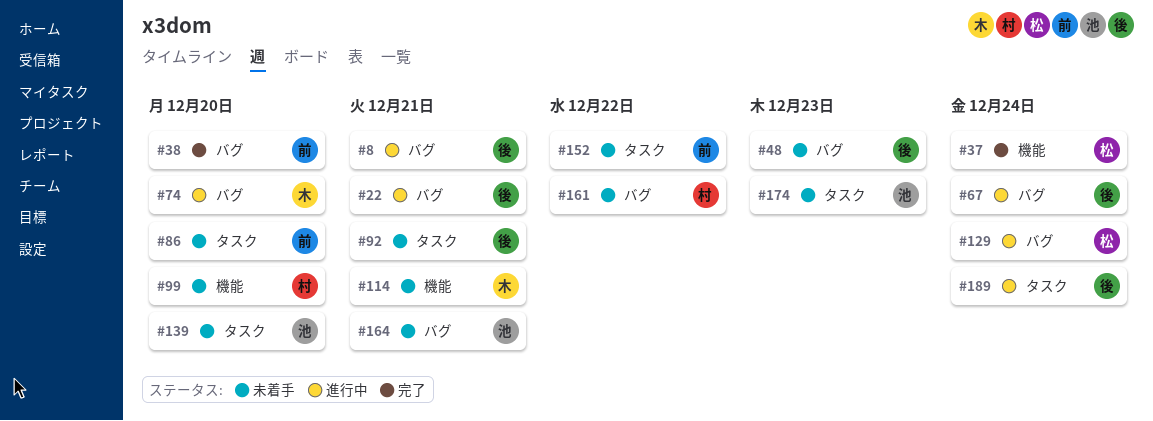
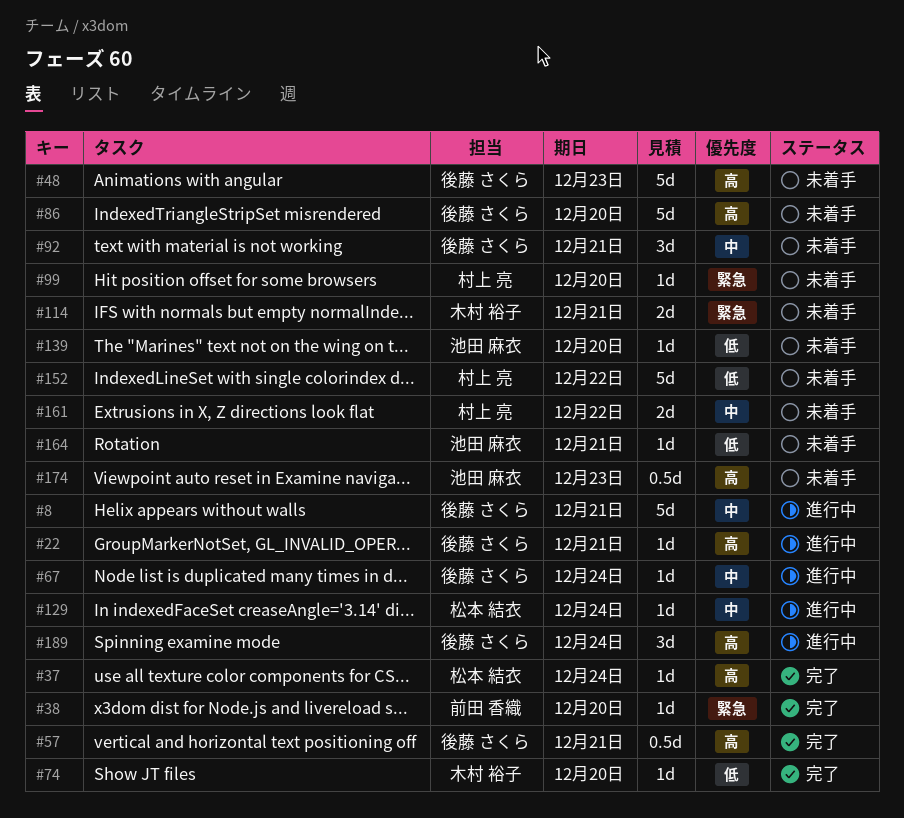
#57: none -> present
#74, status: 進行中 -> 完了
#86, owner: 前田 香織 -> 後藤 さくら
#152, owner: 前田 香織 -> 村上 亮

